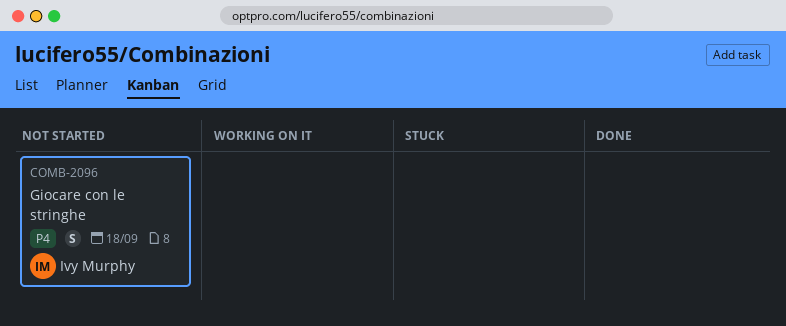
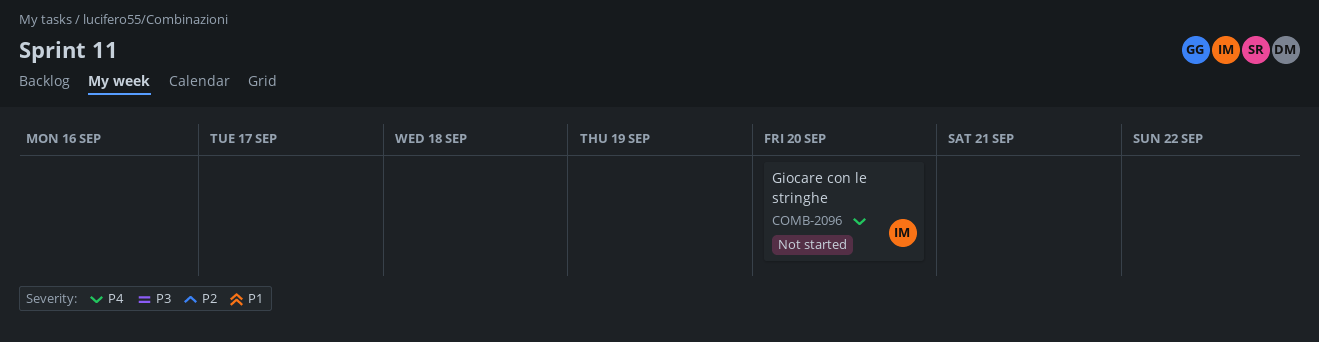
COMB-2096, due: Sep 18 -> Sep 20

